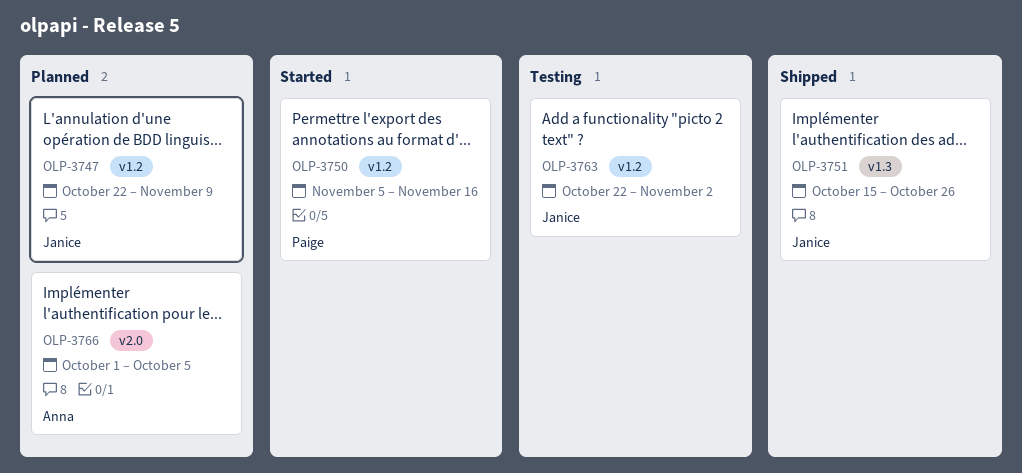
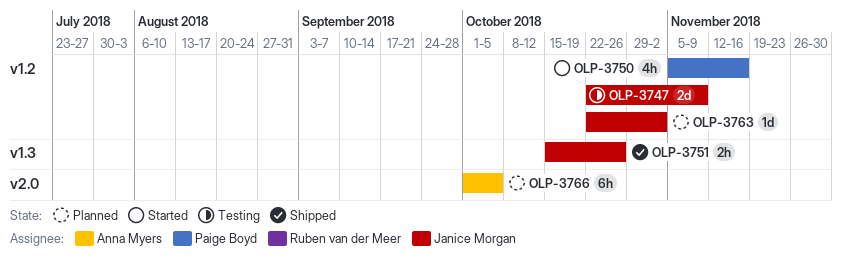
OLP-3747, status: Planned -> Testing
OLP-3763, status: Testing -> Planned

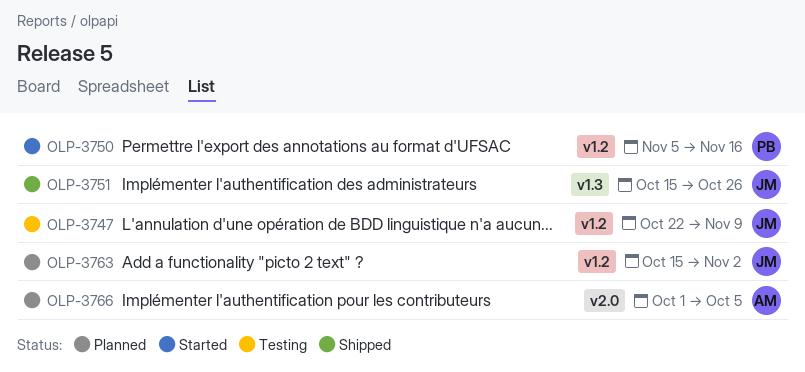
OLP-3763, start: Oct 22 -> Oct 15

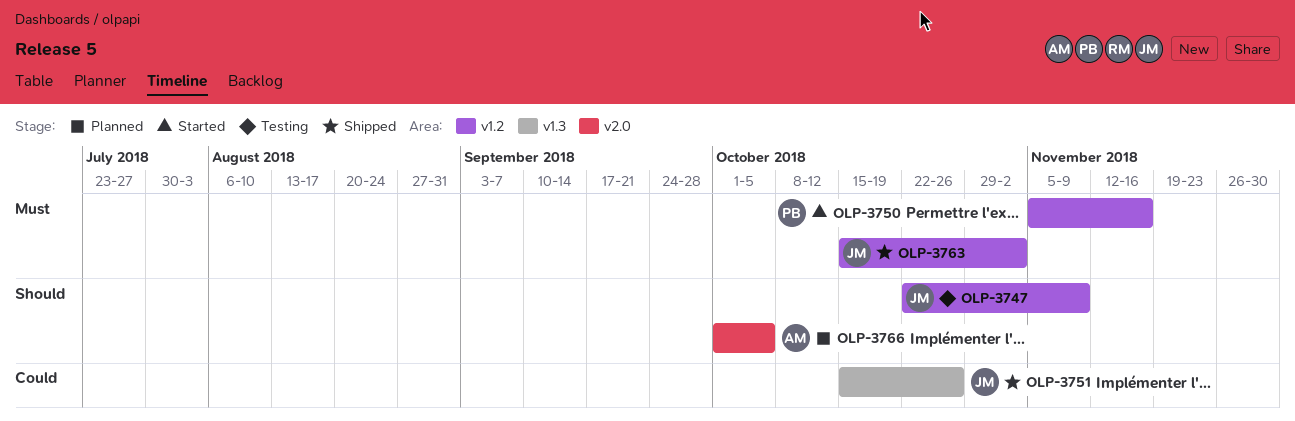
OLP-3763, status: Planned -> Shipped

